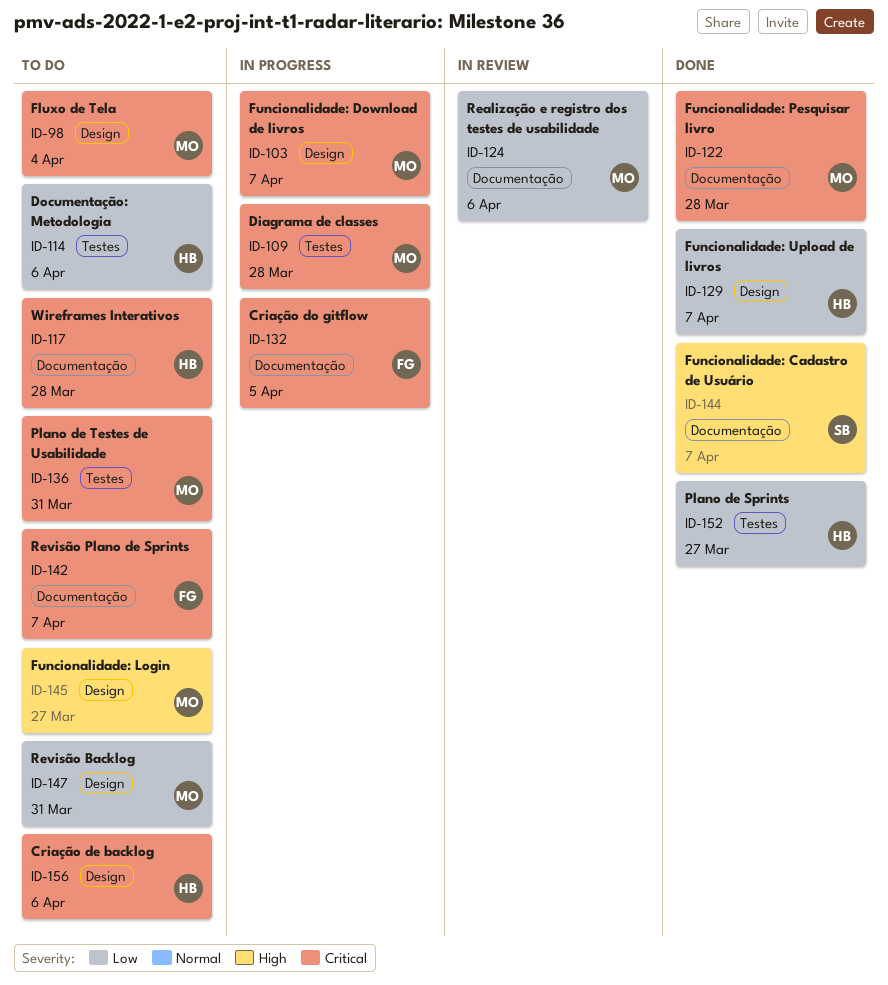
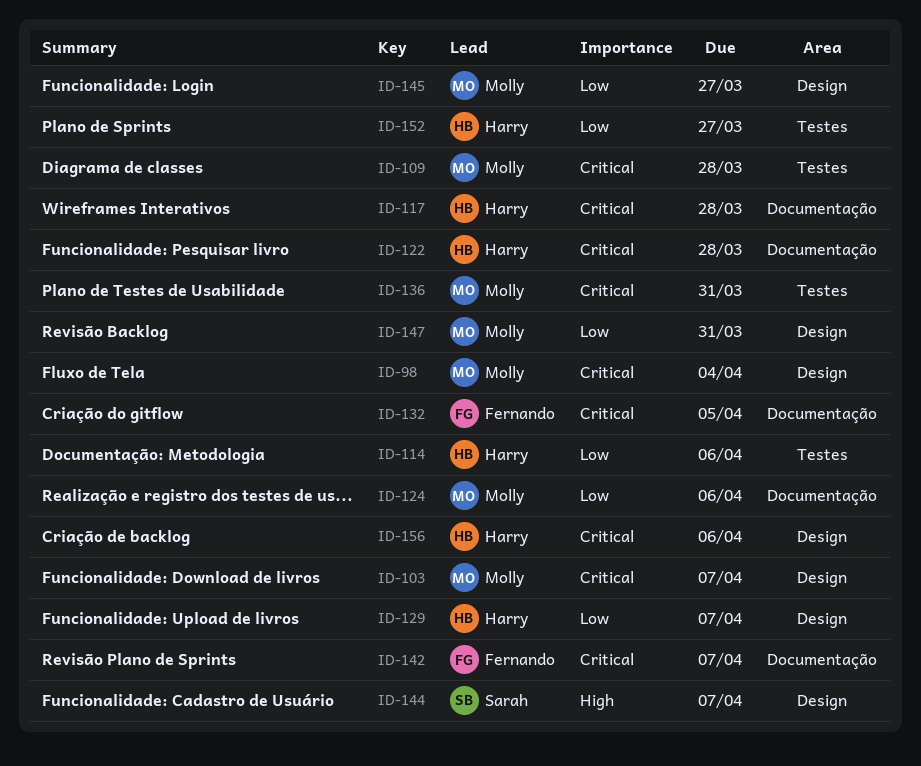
ID-122, owner: Molly -> Harry
ID-144, label: Documentação -> Design
ID-145, priority: High -> Low

